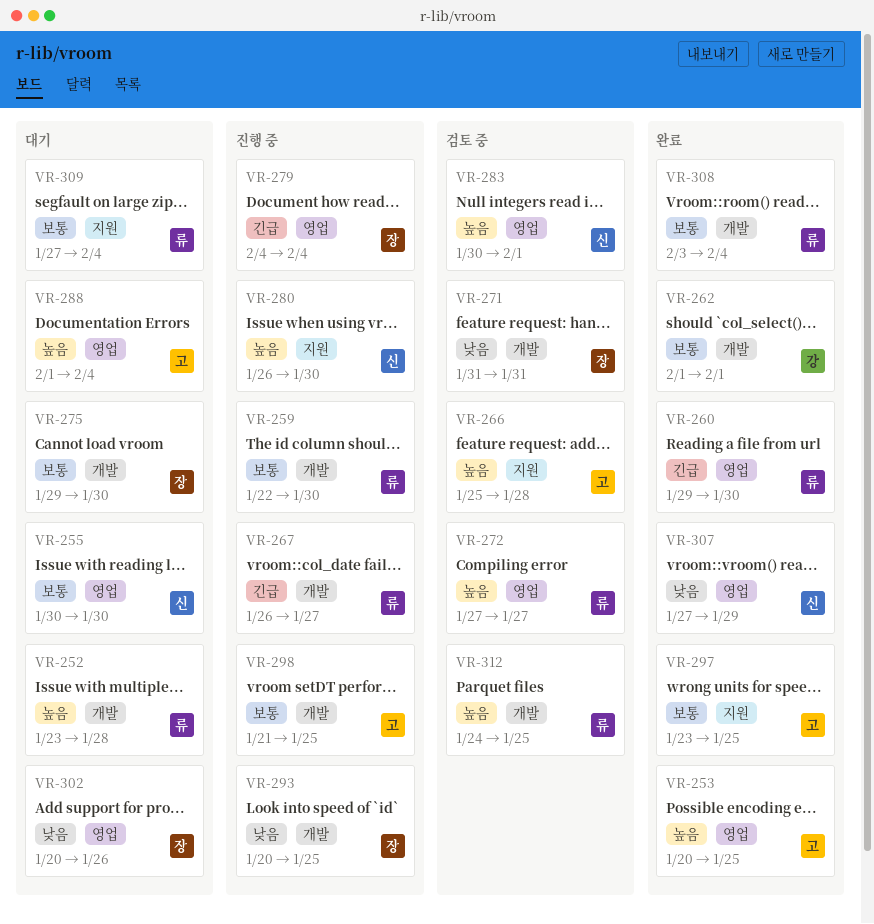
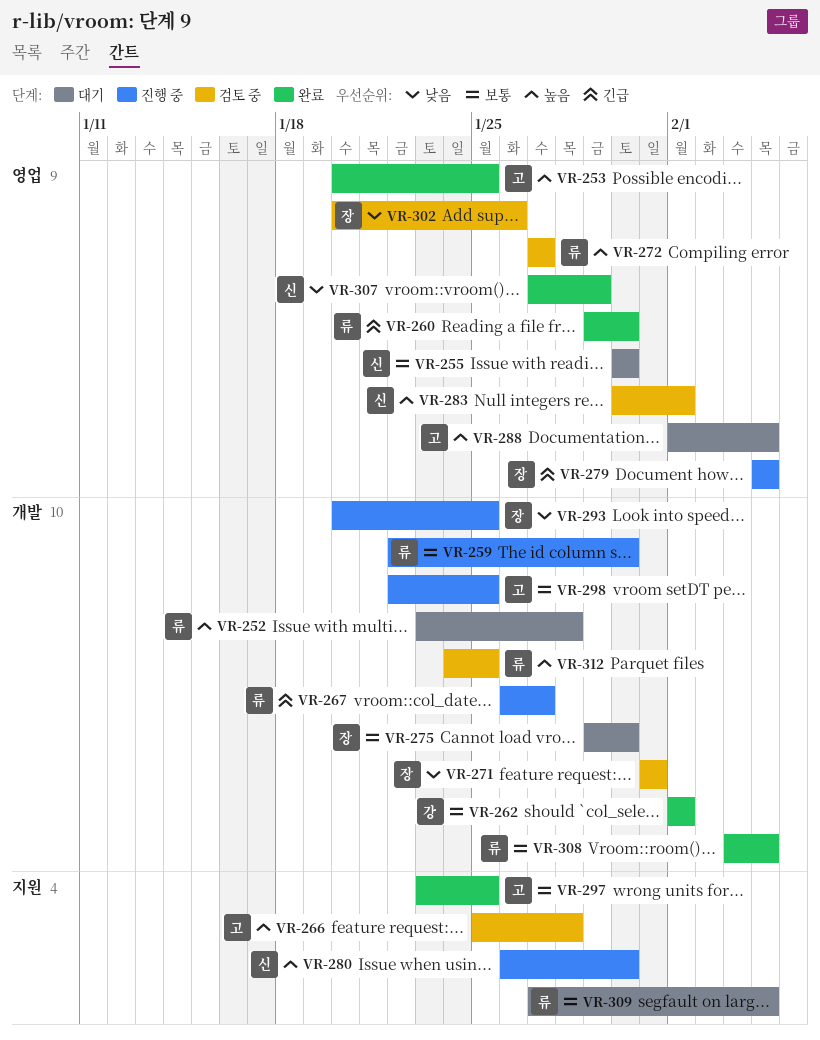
VR-298, start: Jan 21 -> Jan 22
VR-302, status: 대기 -> 검토 중

